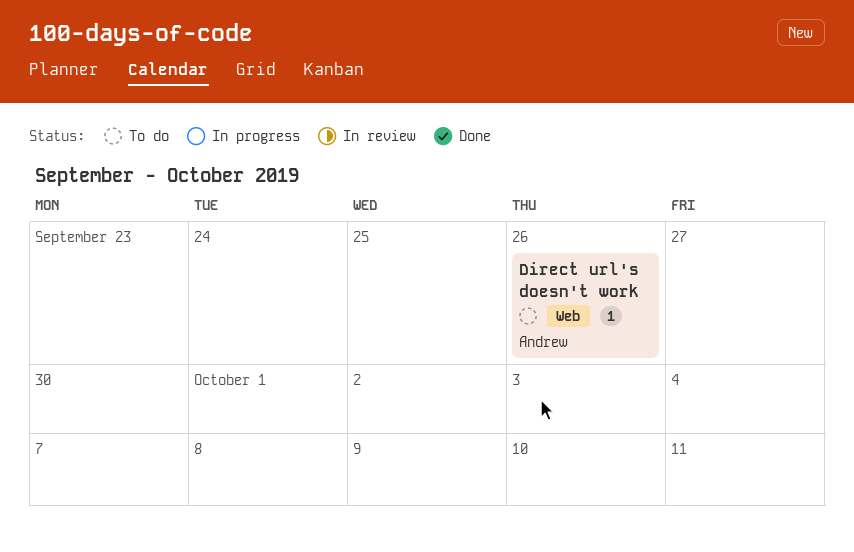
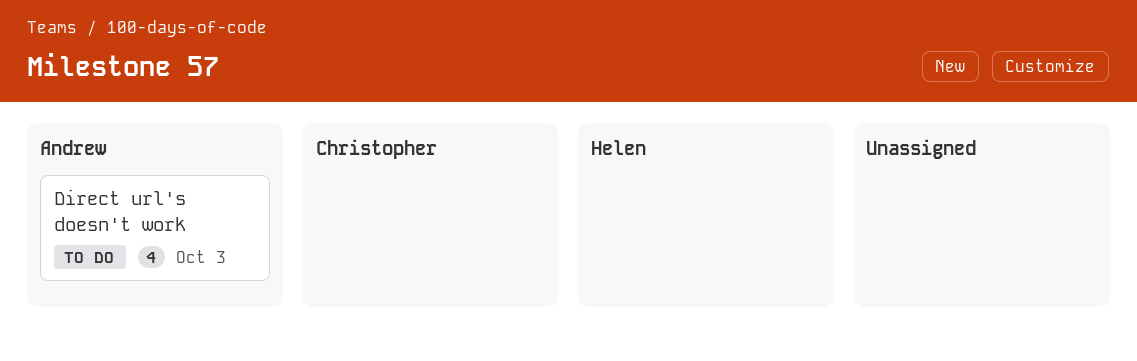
Direct url's doesn't work, estimate: 1 -> 4
Direct url's doesn't work, due: Sep 26 -> Oct 3

